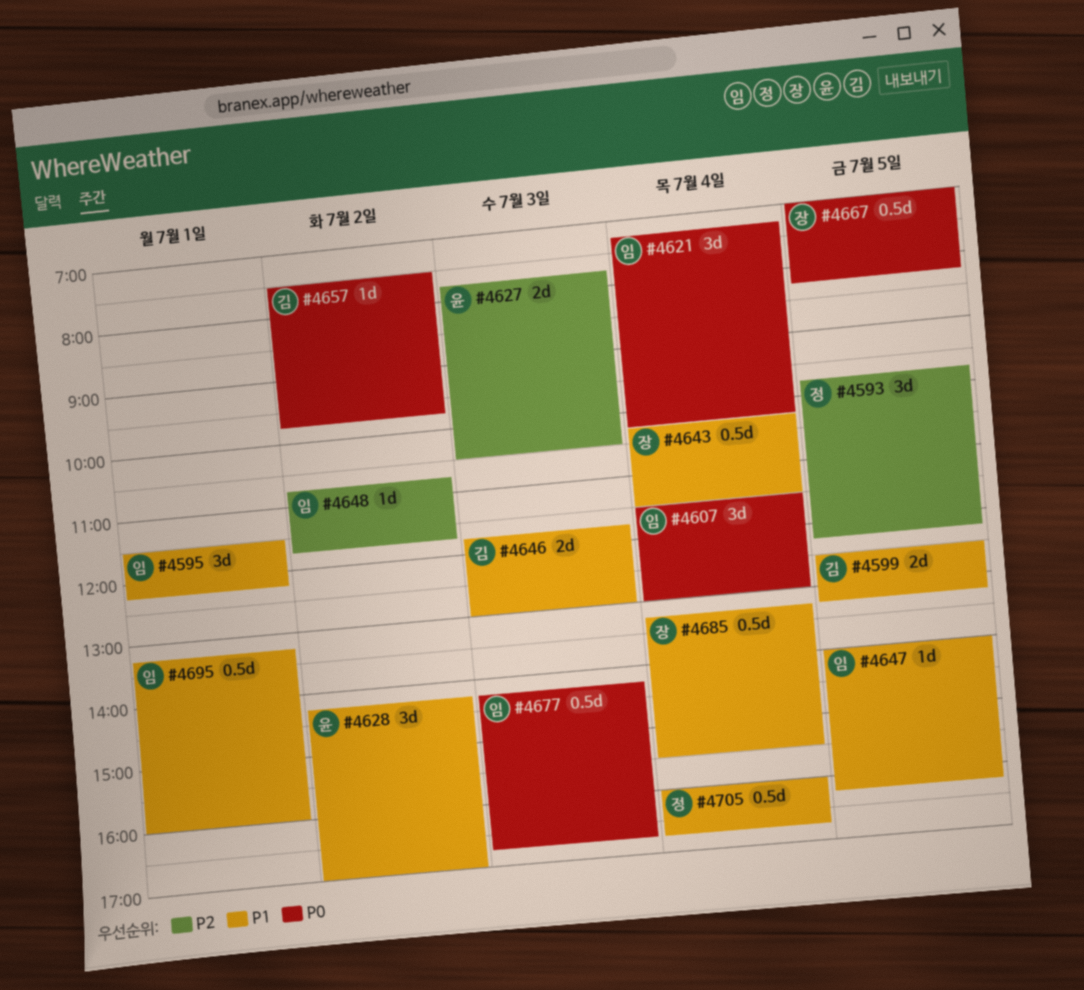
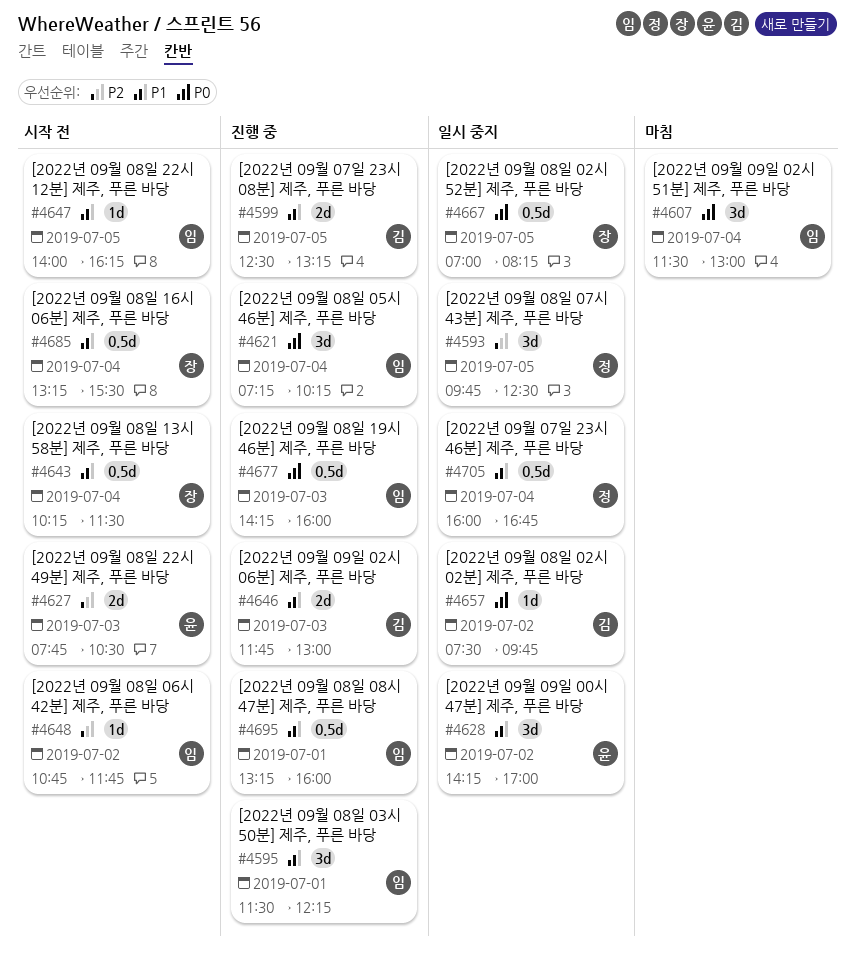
#4593, ends: 12:15 -> 12:30
#4677, ends: 16:45 -> 16:00

